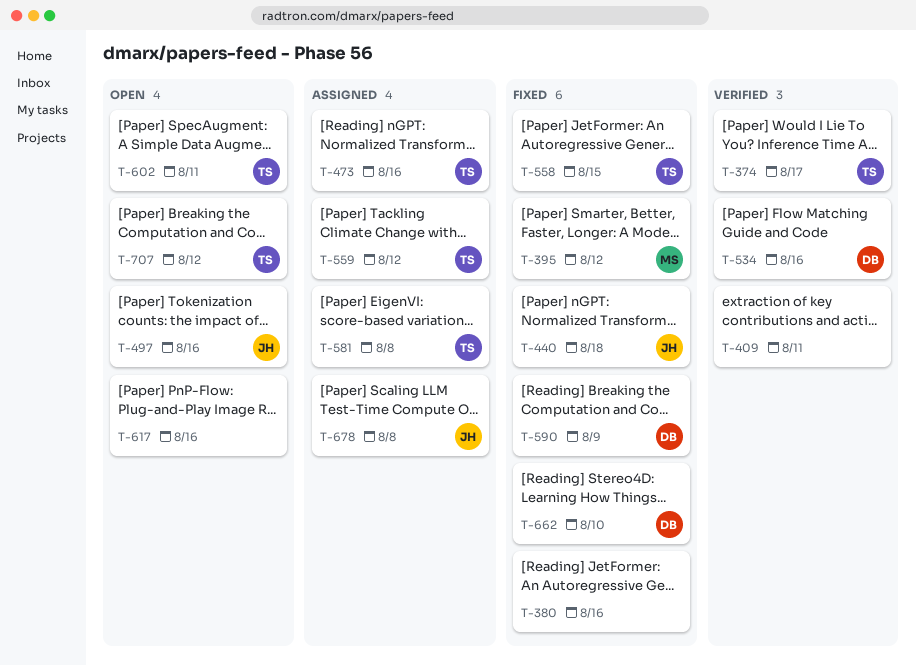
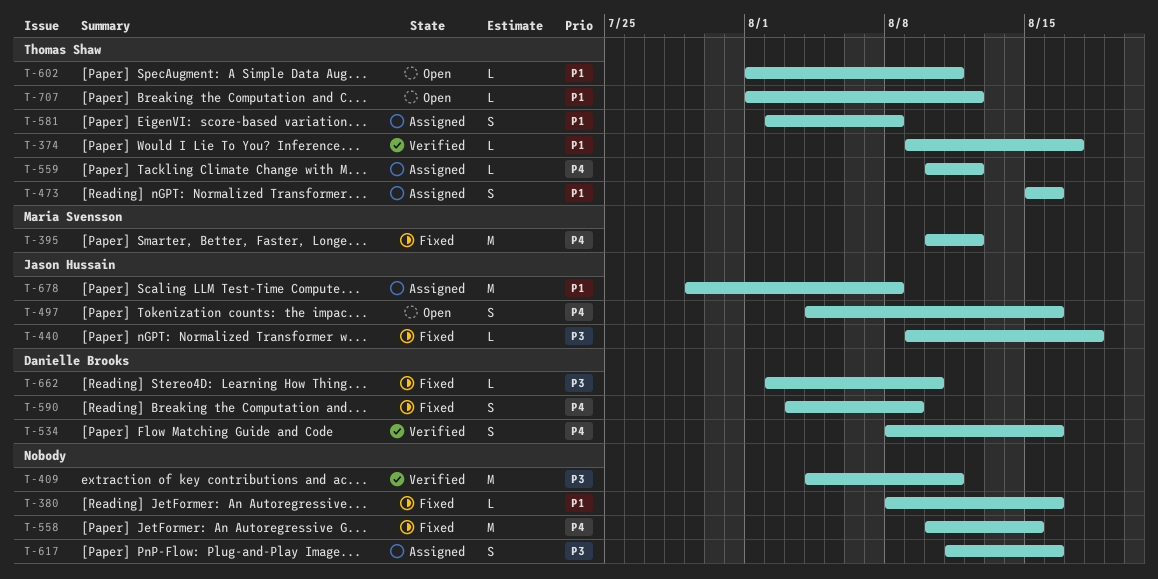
T-558, owner: Thomas Shaw -> none
T-617, status: Open -> Assigned

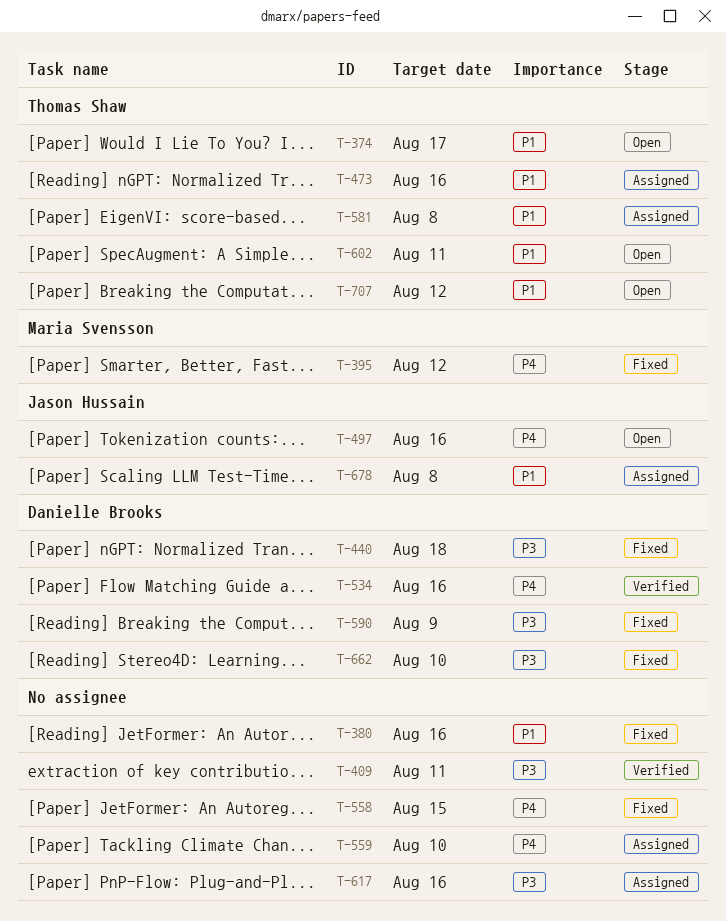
T-374, status: Verified -> Open
T-440, owner: Jason Hussain -> Danielle Brooks
T-559, owner: Thomas Shaw -> none
T-559, due: Aug 12 -> Aug 10
T-590, priority: P4 -> P3

